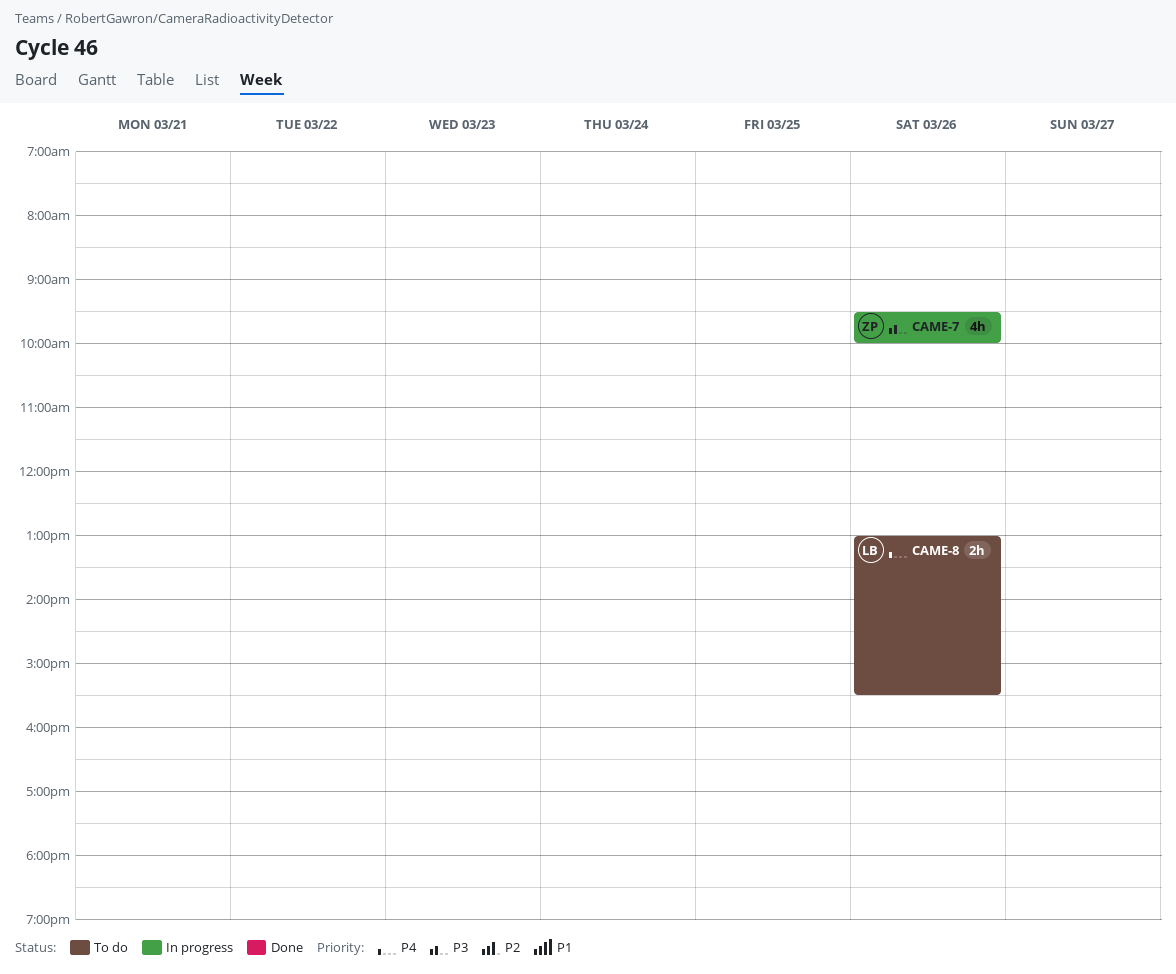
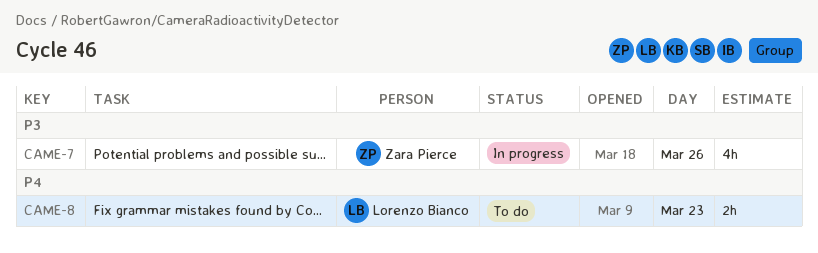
CAME-8, day: Mar 26 -> Mar 23

